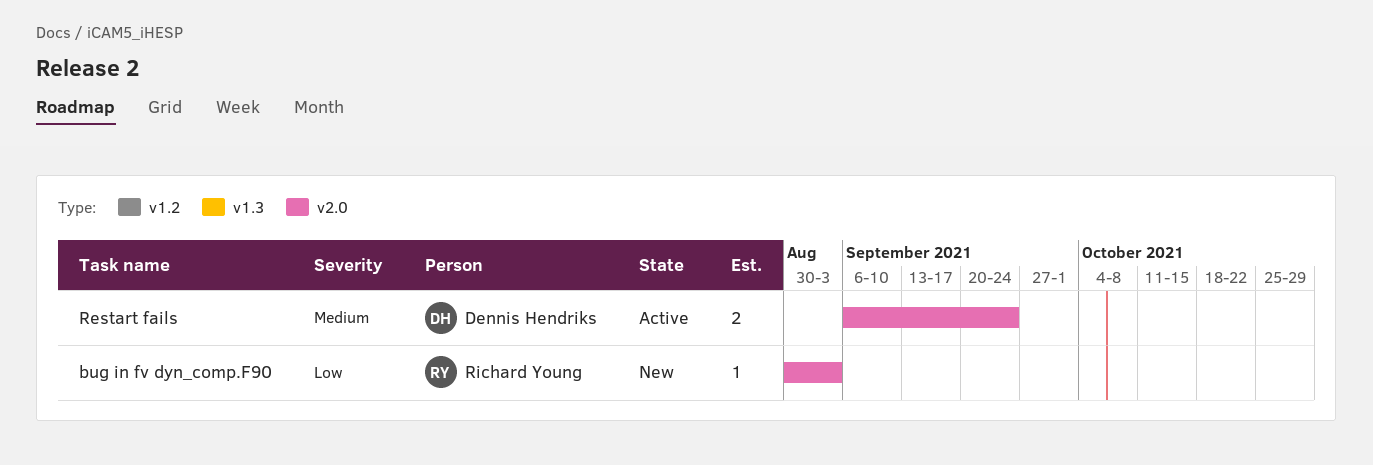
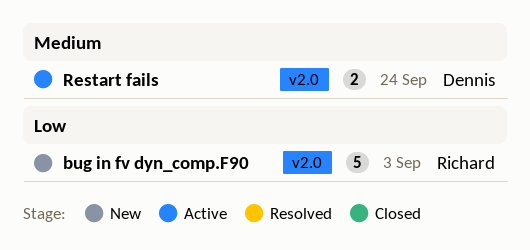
bug in fv dyn_comp.F90, estimate: 1 -> 5

